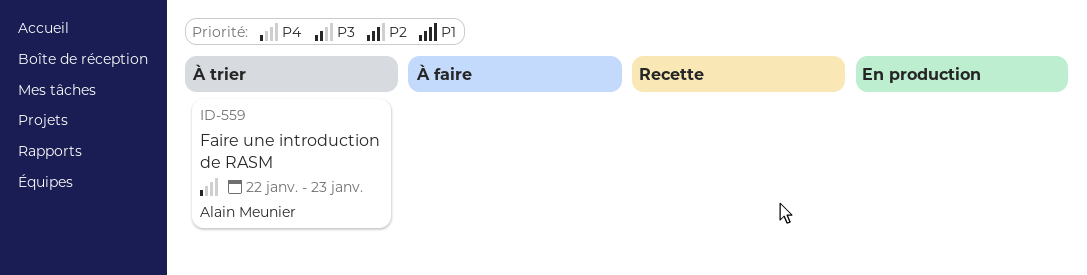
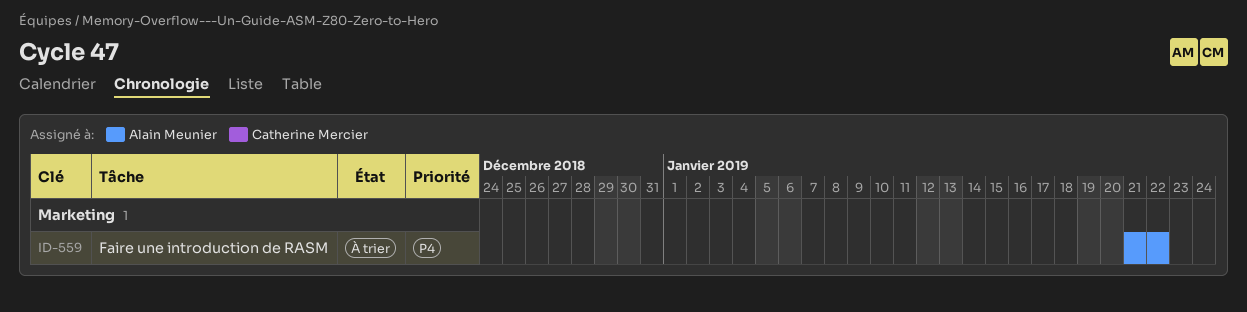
ID-559, start: Jan 22 -> Jan 21
ID-559, due: Jan 23 -> Jan 22

